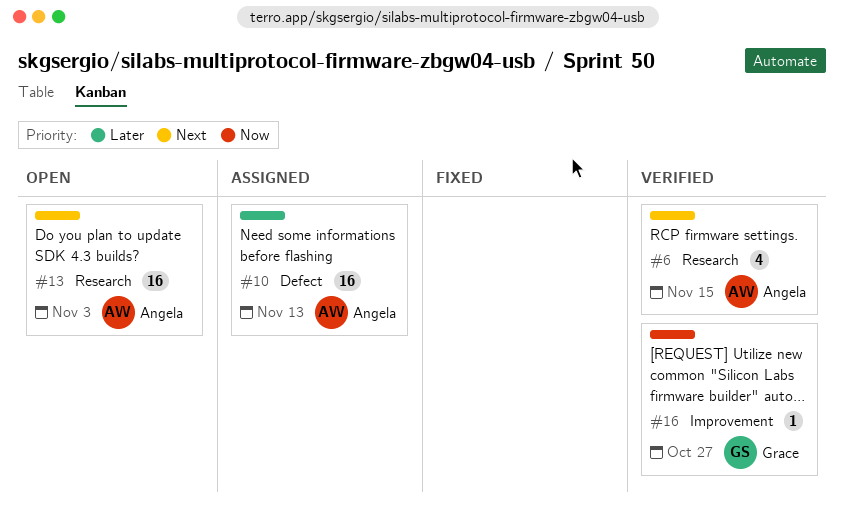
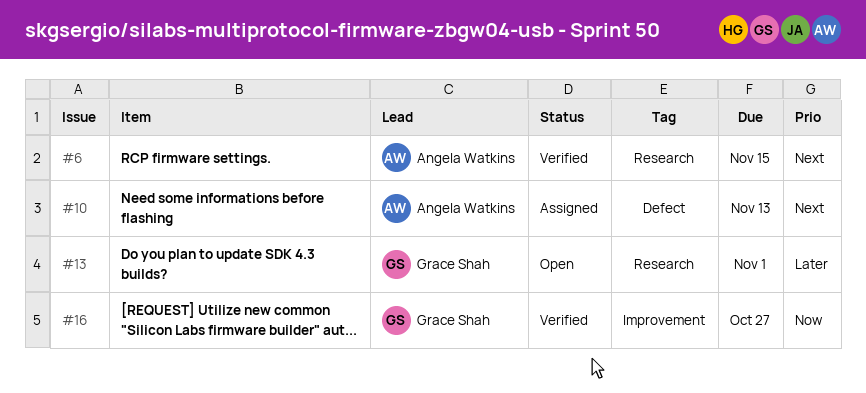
#10, priority: Later -> Next
#13, owner: Angela Watkins -> Grace Shah
#13, priority: Next -> Later
#13, due: Nov 3 -> Nov 1

